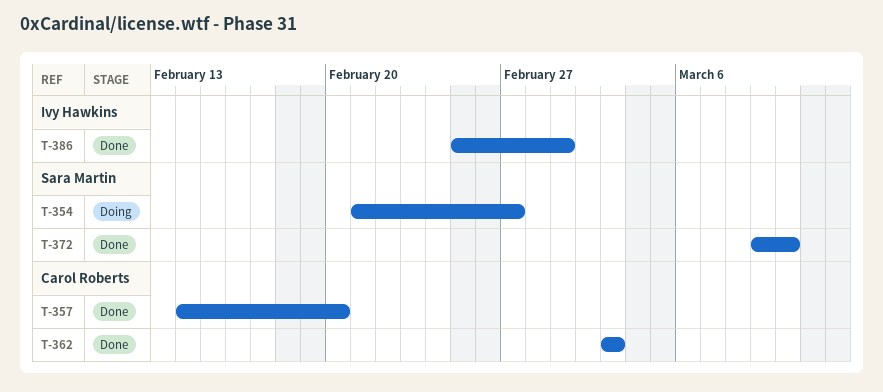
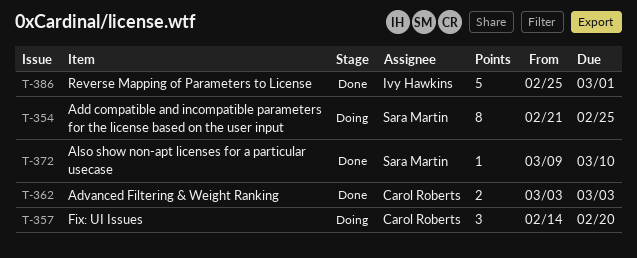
T-354, due: Feb 27 -> Feb 25
T-357, status: Done -> Doing

